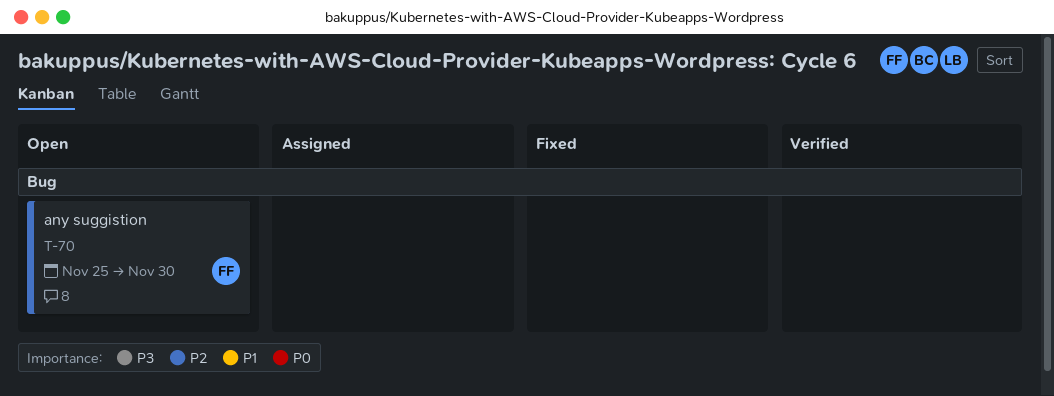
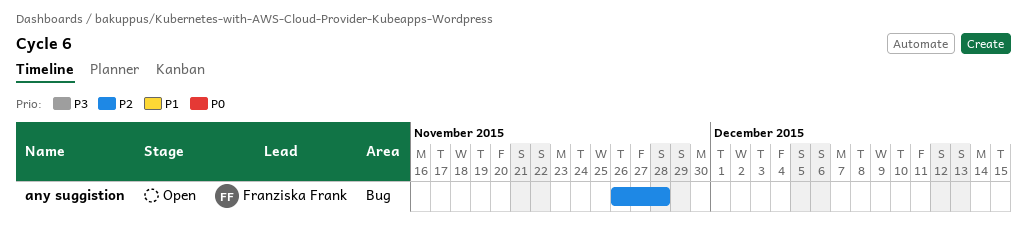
any suggistion, start: Nov 25 -> Nov 26
any suggistion, due: Nov 30 -> Nov 28

